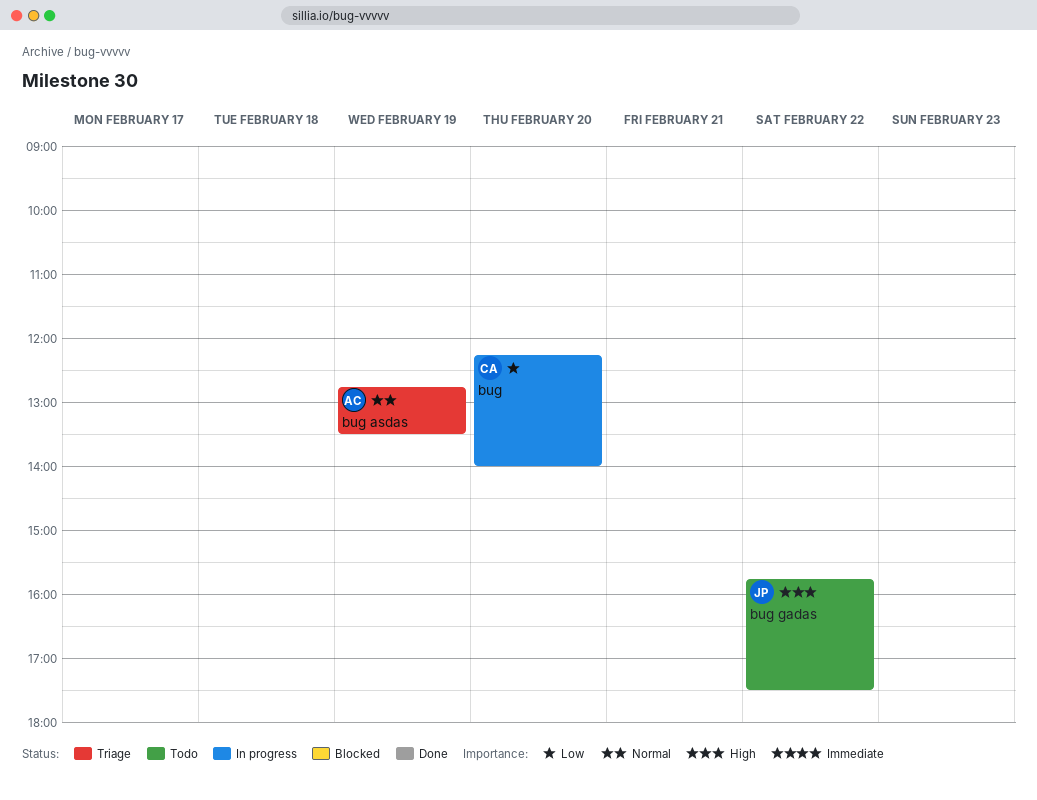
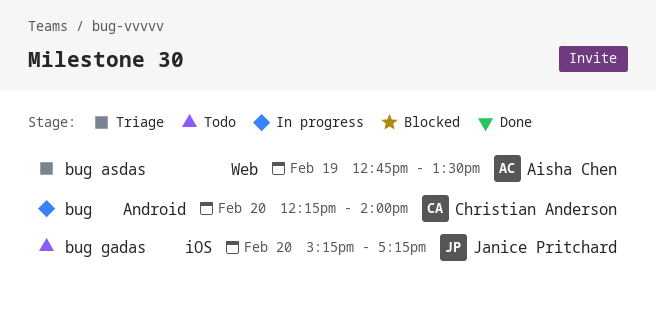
bug gadas, day: Feb 22 -> Feb 20
bug gadas, begins: 15:45 -> 15:15
bug gadas, ends: 17:30 -> 17:15

